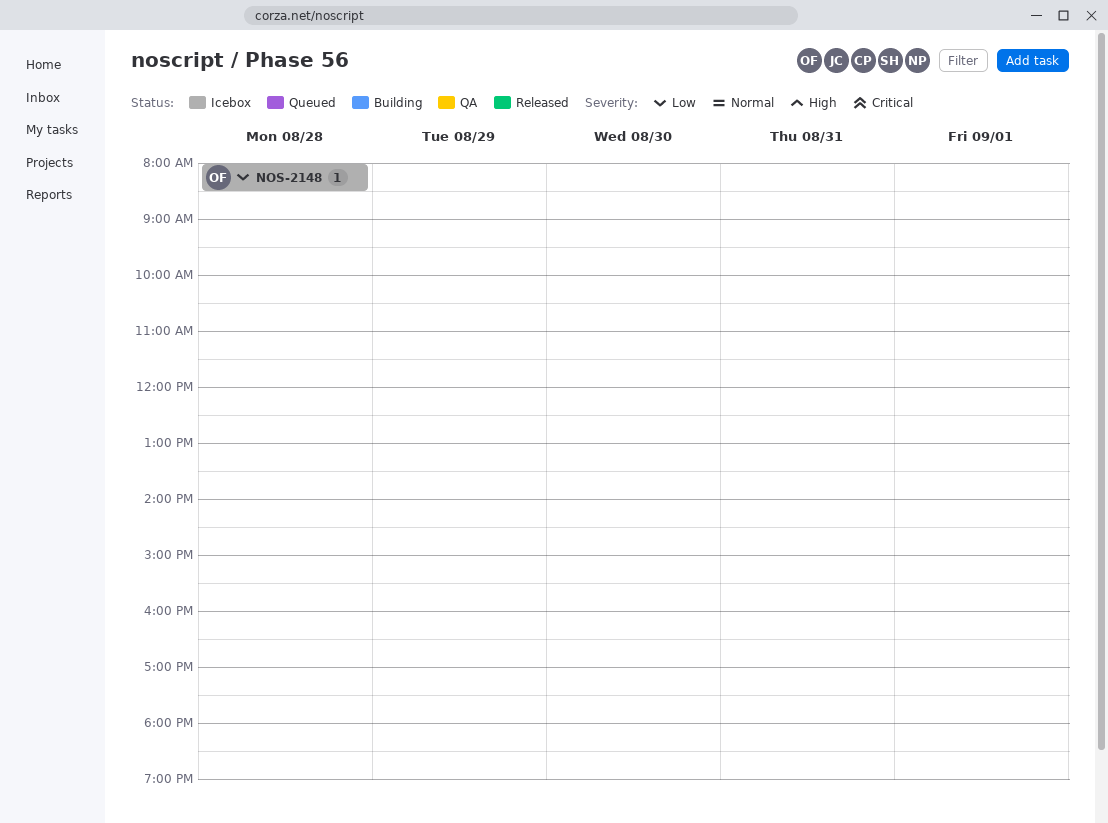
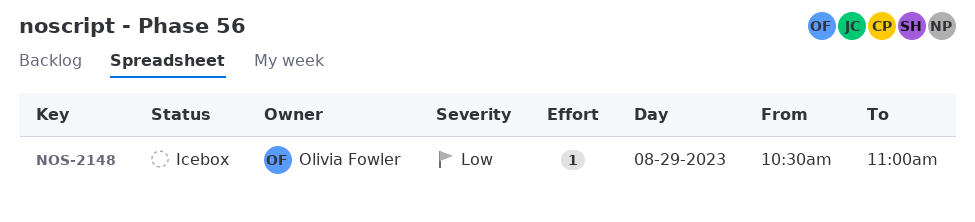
NOS-2148, day: Aug 28 -> Aug 29
NOS-2148, begins: 08:00 -> 10:30
NOS-2148, ends: 08:30 -> 11:00

